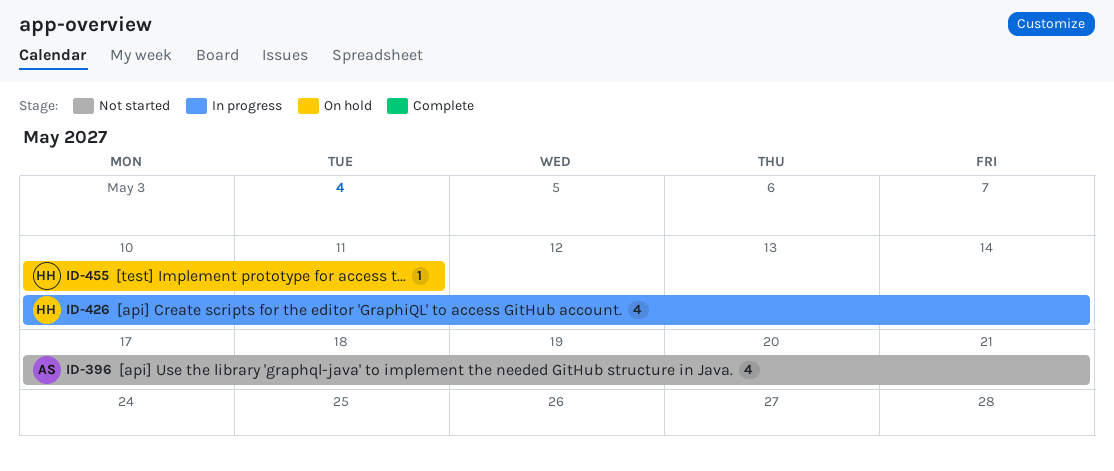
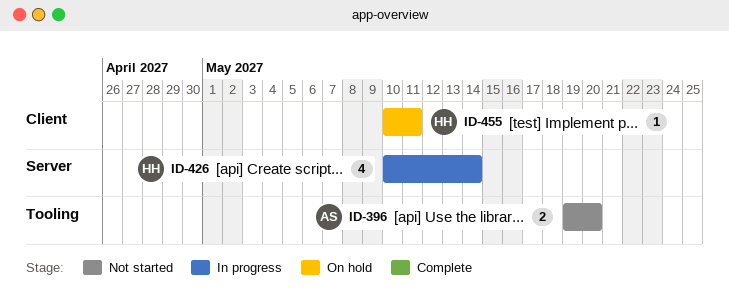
ID-396, estimate: 4 -> 2
ID-396, start: May 17 -> May 19
ID-396, due: May 21 -> May 20

